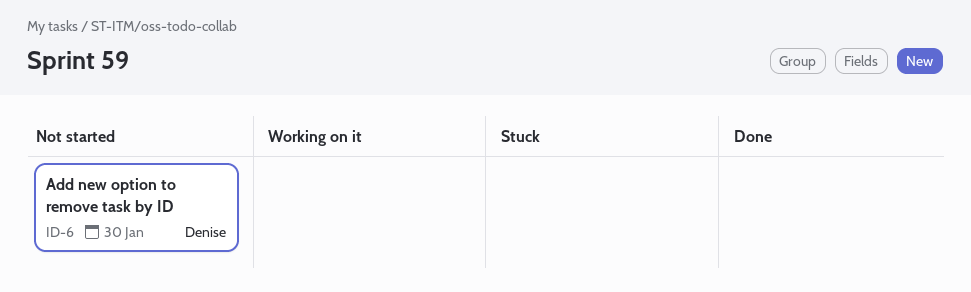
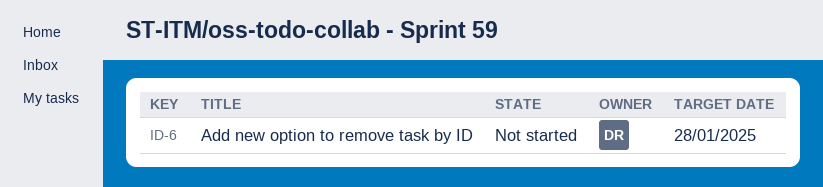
ID-6, due: Jan 30 -> Jan 28

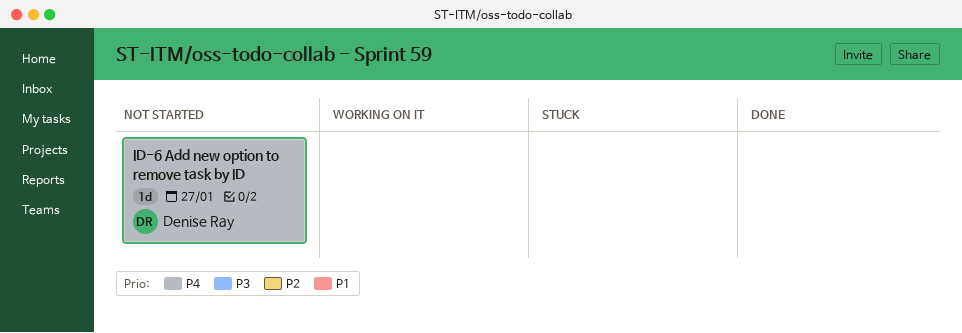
ID-6, due: Jan 28 -> Jan 27

